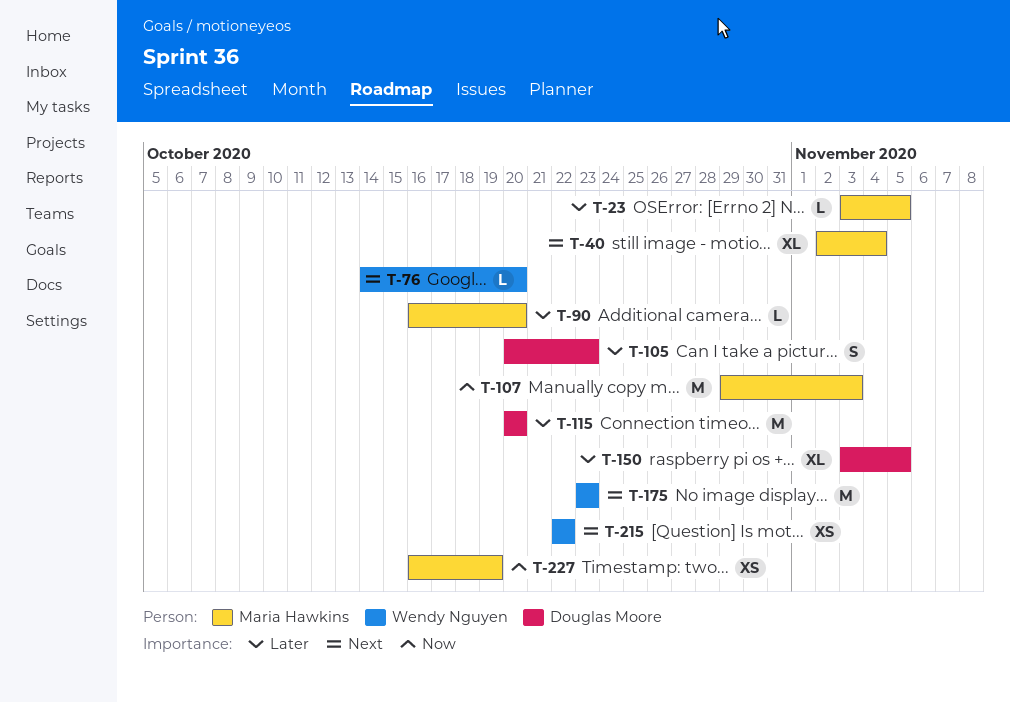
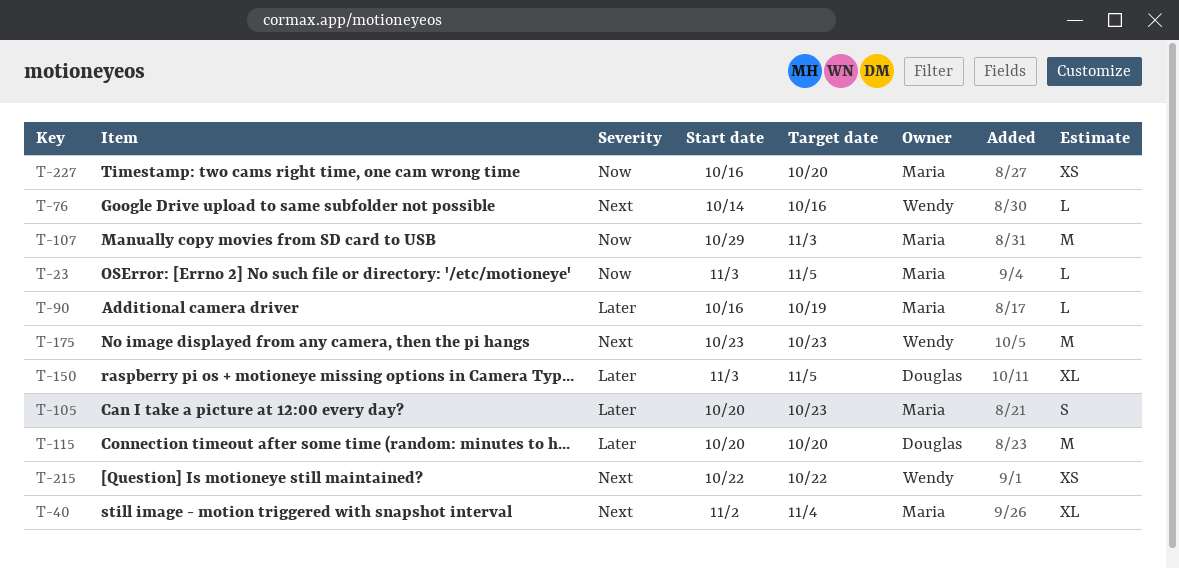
T-23, priority: Later -> Now
T-76, due: Oct 20 -> Oct 16
T-90, due: Oct 20 -> Oct 19
T-105, owner: Douglas Moore -> Maria Hawkins
T-227, due: Oct 19 -> Oct 20

